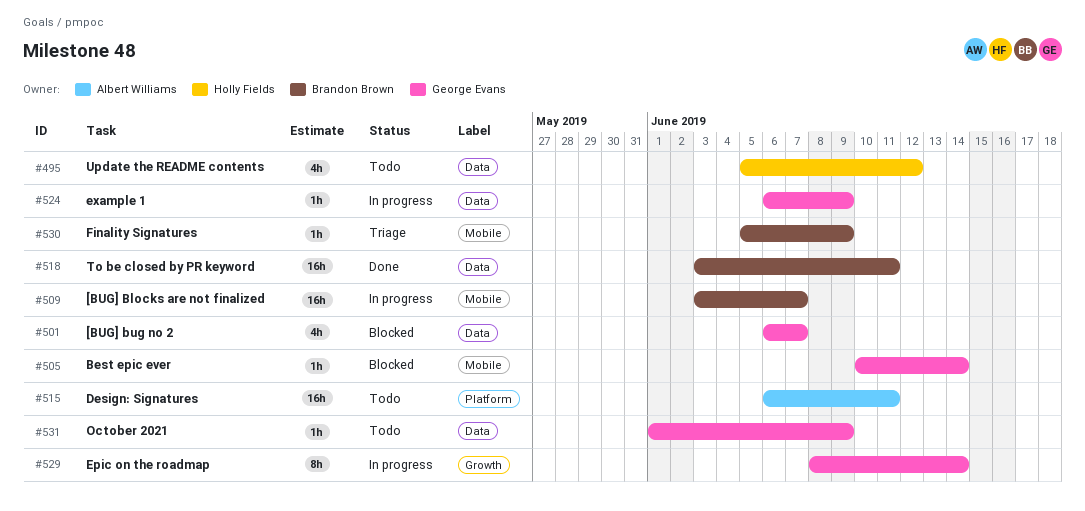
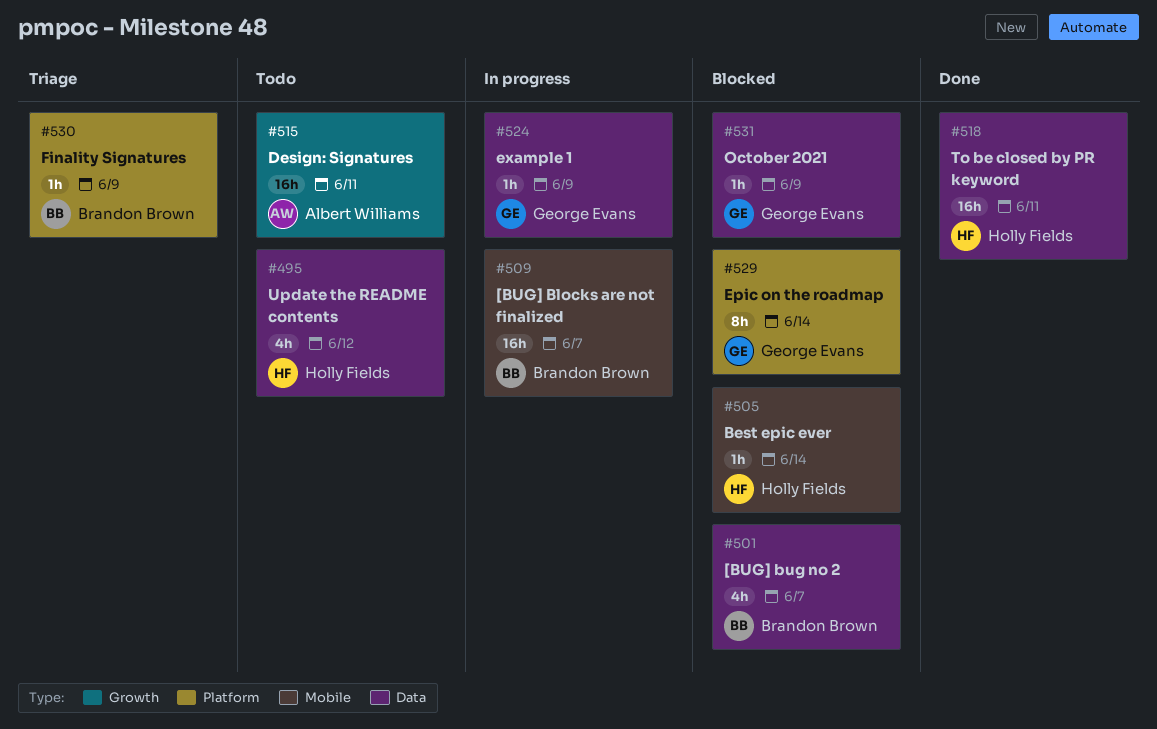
#501, owner: George Evans -> Brandon Brown
#505, owner: George Evans -> Holly Fields
#515, label: Platform -> Growth
#518, owner: Brandon Brown -> Holly Fields
#529, status: In progress -> Blocked
#529, label: Growth -> Platform
#530, label: Mobile -> Platform
#531, status: Todo -> Blocked

